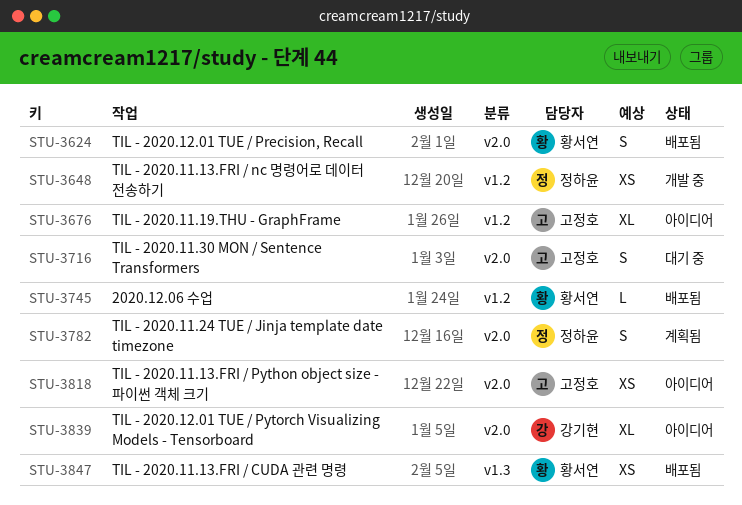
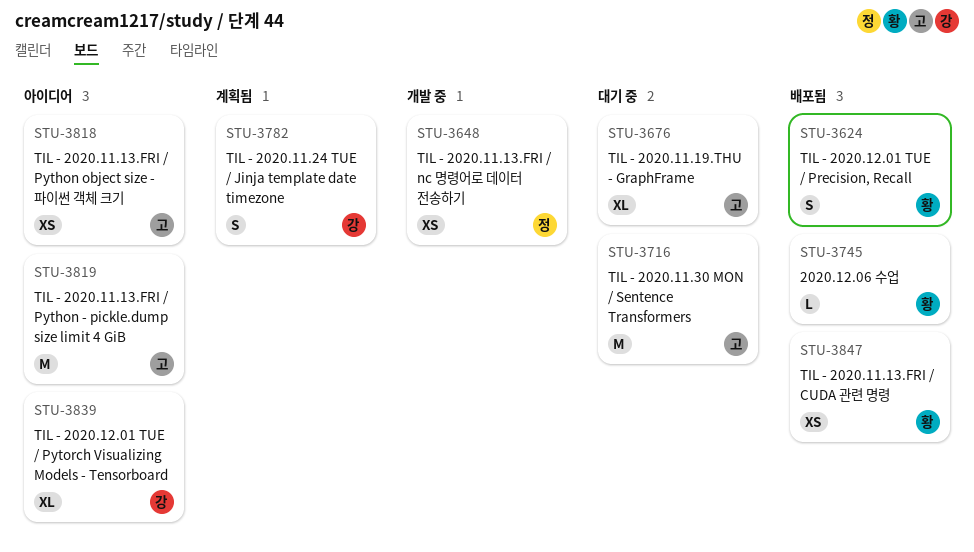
STU-3676, status: 아이디어 -> 대기 중
STU-3716, estimate: S -> M
STU-3782, owner: 정하윤 -> 강기현
STU-3819: none -> present

